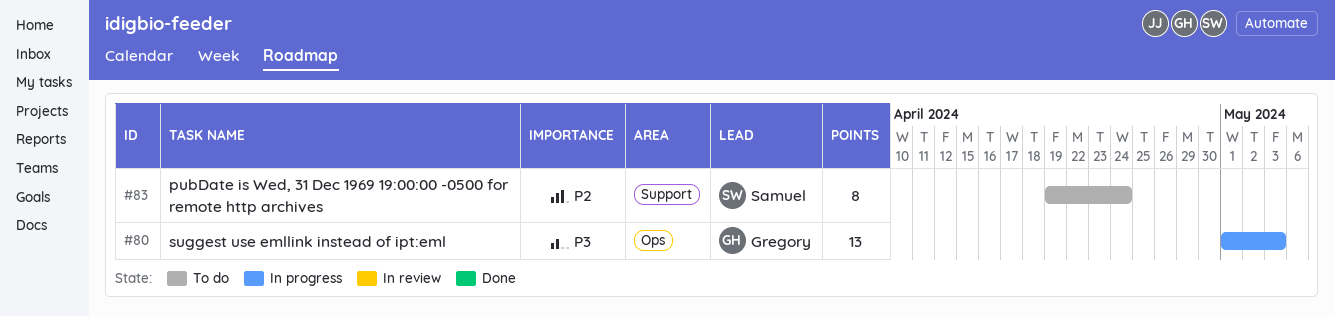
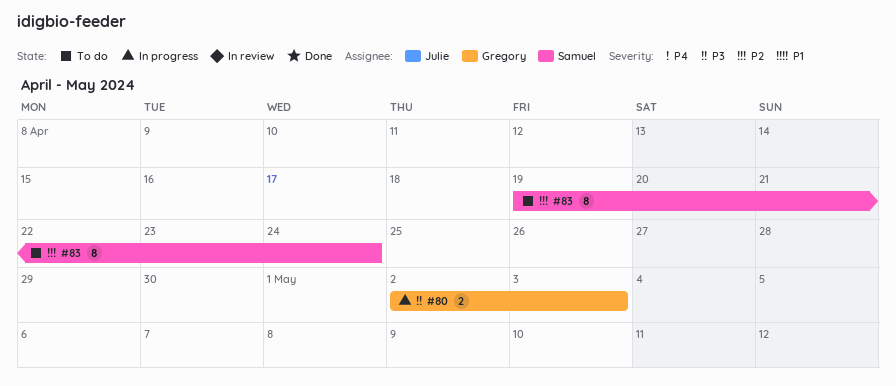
#80, estimate: 13 -> 2
#80, start: May 1 -> May 2

